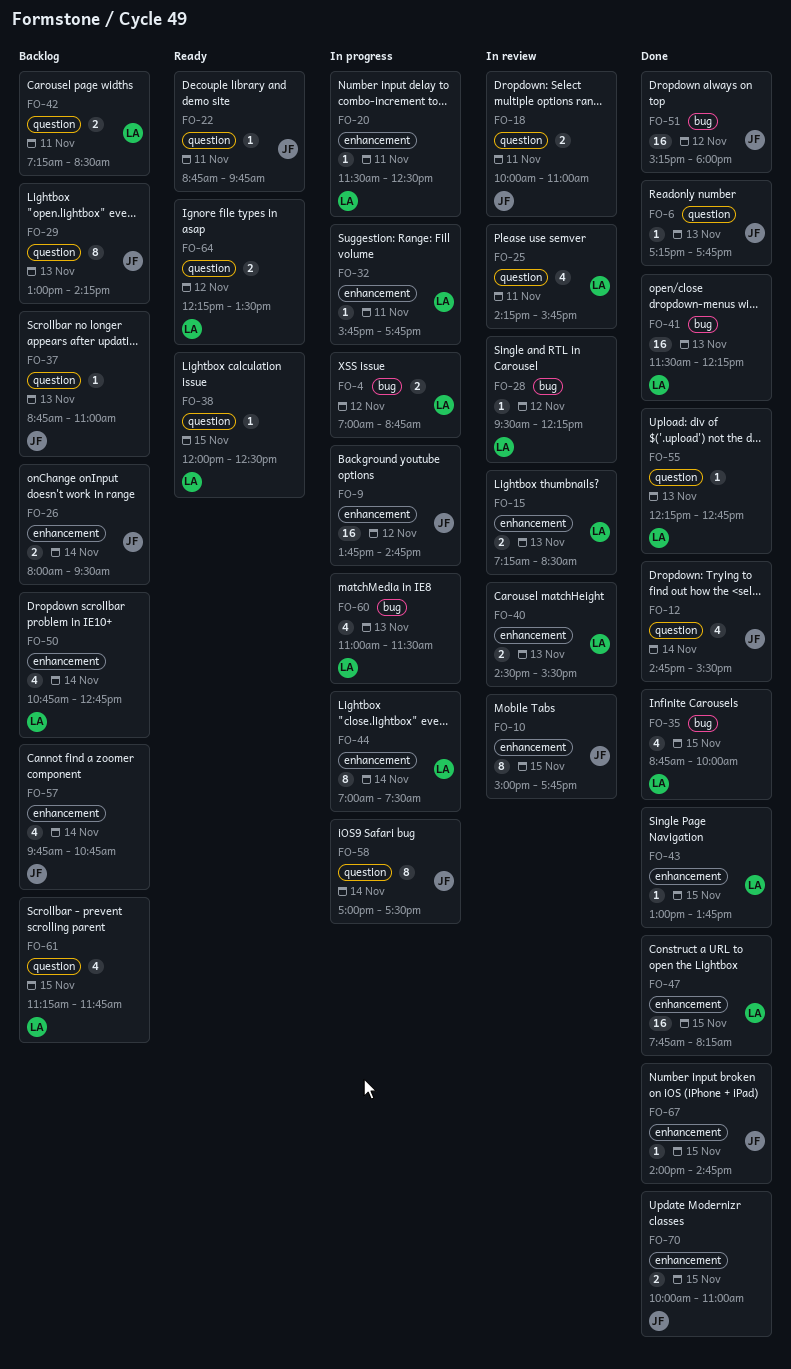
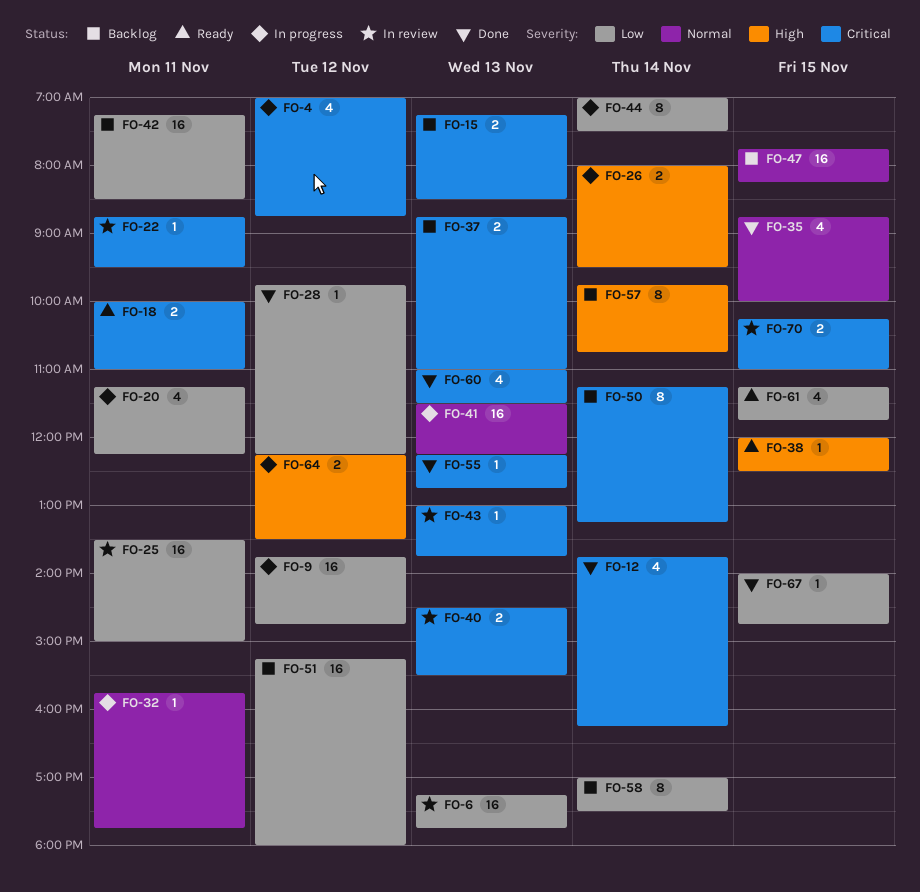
FO-4, estimate: 2 -> 4
FO-6, status: Done -> In review
FO-6, estimate: 1 -> 16
FO-10: present -> none
FO-12, begins: 14:45 -> 13:45
FO-12, ends: 15:30 -> 16:15
FO-15, status: In review -> Backlog
FO-18, status: In review -> Ready
FO-20, estimate: 1 -> 4
FO-20, begins: 11:30 -> 11:15
FO-20, ends: 12:30 -> 12:15
FO-22, status: Ready -> In review
FO-22, ends: 09:45 -> 09:30
FO-25, estimate: 4 -> 16
FO-25, begins: 14:15 -> 13:30
FO-25, ends: 15:45 -> 15:00
FO-26, status: Backlog -> In progress
FO-28, status: In review -> Done
FO-28, begins: 09:30 -> 09:45
FO-29: present -> none
FO-37, estimate: 1 -> 2
FO-41, status: Done -> In progress
FO-42, estimate: 2 -> 16
FO-43, status: Done -> In review
FO-43, day: Nov 15 -> Nov 13
FO-47, status: Done -> Backlog
FO-50, estimate: 4 -> 8
FO-50, begins: 10:45 -> 11:15
FO-50, ends: 12:45 -> 13:15
FO-51, status: Done -> Backlog
FO-57, estimate: 4 -> 8
FO-58, status: In progress -> Backlog
FO-60, status: In progress -> Done
FO-61, status: Backlog -> Ready
FO-64, status: Ready -> In progress
FO-70, status: Done -> In review
FO-70, begins: 10:00 -> 10:15

